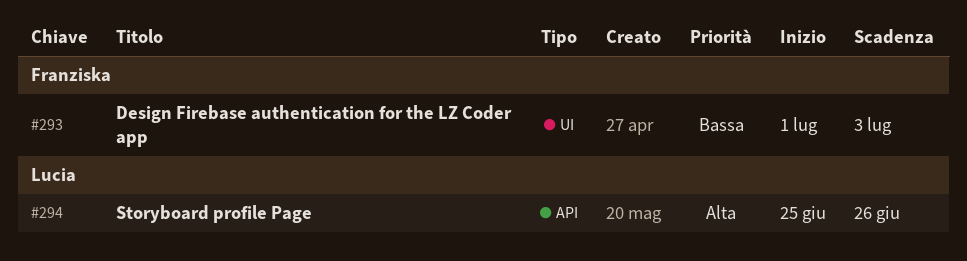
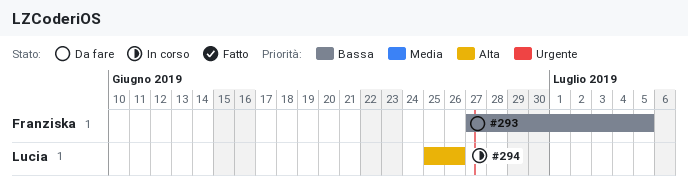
#293, start: Jul 1 -> Jun 27
#293, due: Jul 3 -> Jul 5

